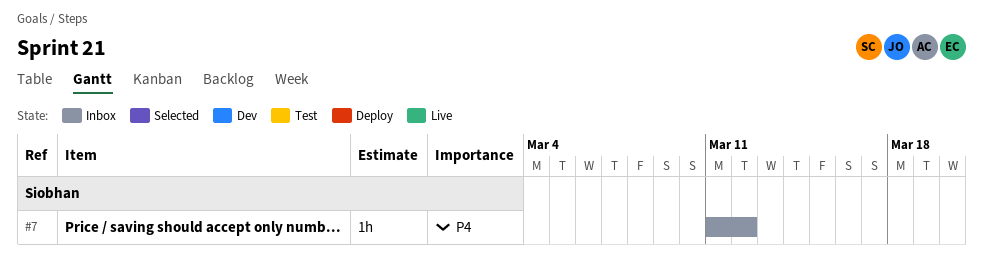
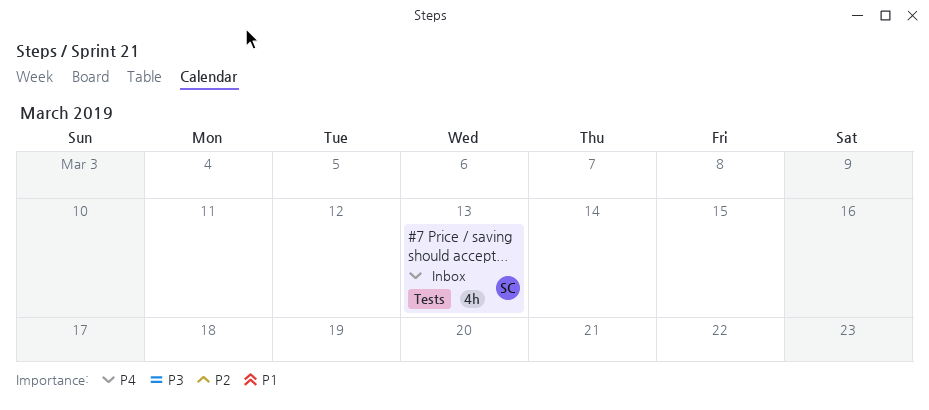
#7, estimate: 1h -> 4h
#7, due: Mar 12 -> Mar 13

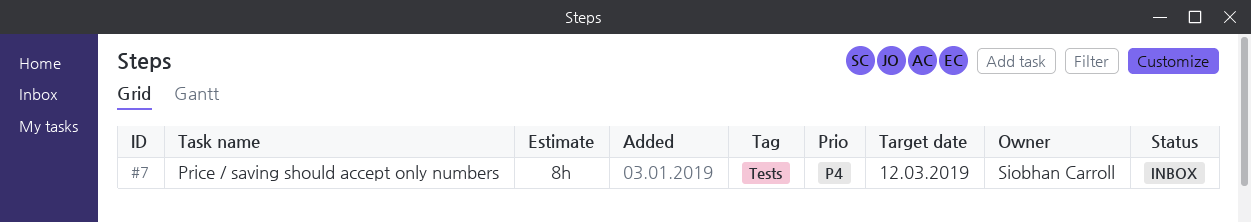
#7, estimate: 4h -> 8h
#7, due: Mar 13 -> Mar 12

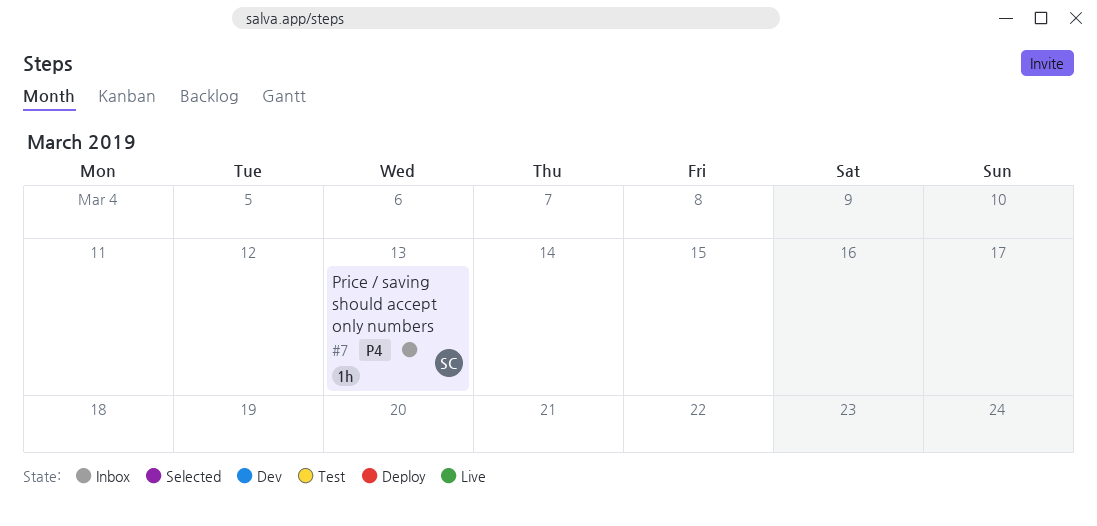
#7, estimate: 8h -> 1h
#7, due: Mar 12 -> Mar 13

